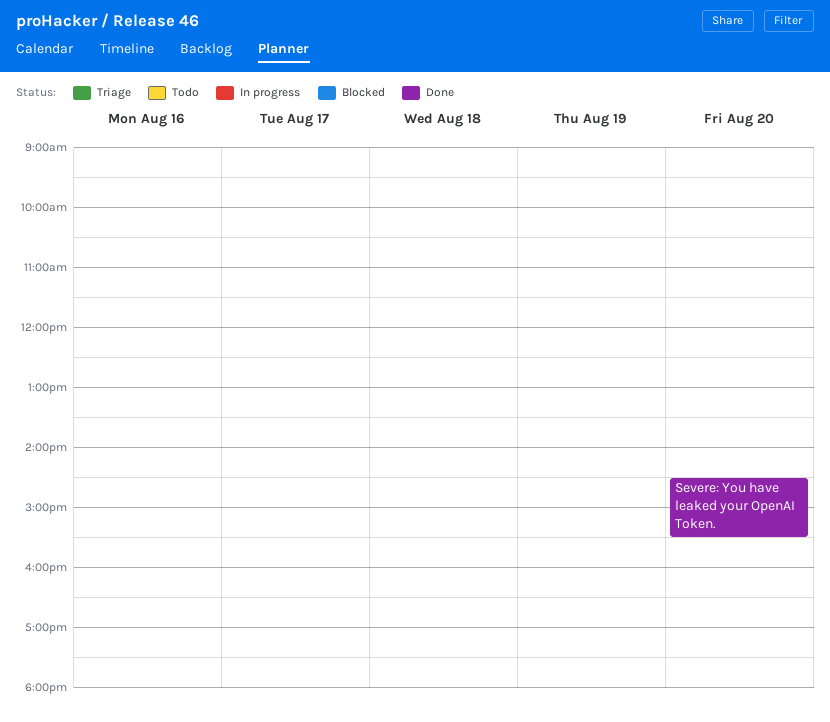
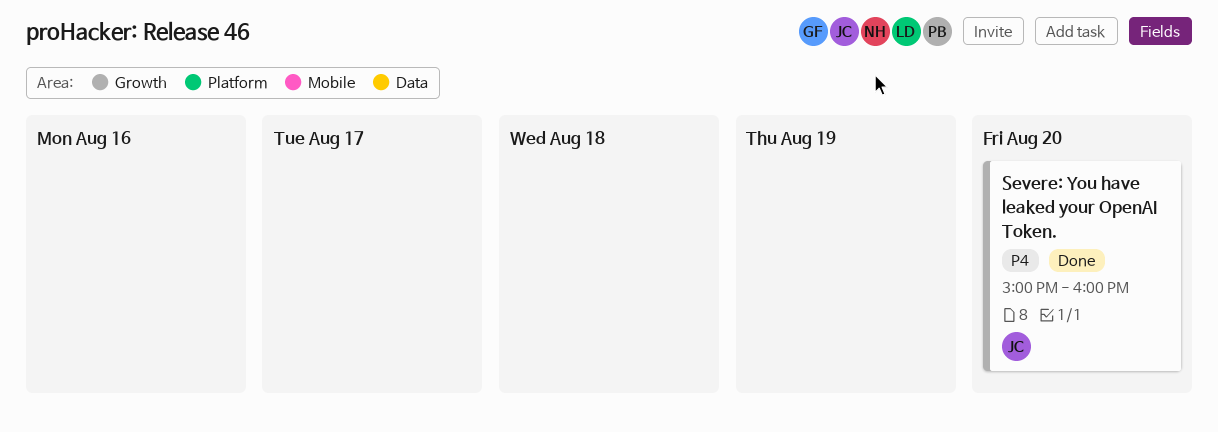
Severe: You have leaked your OpenAI Token., begins: 14:30 -> 15:00
Severe: You have leaked your OpenAI Token., ends: 15:30 -> 16:00

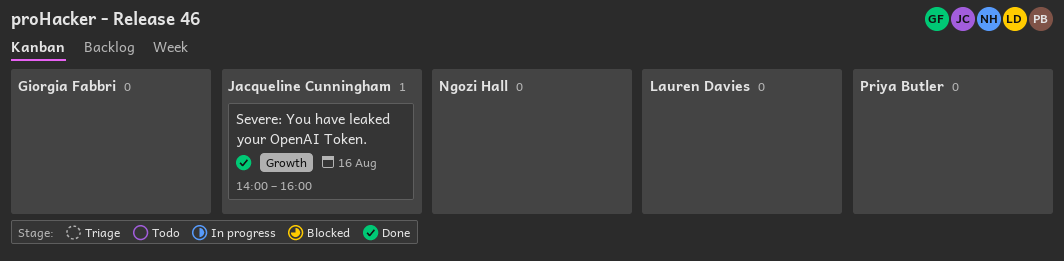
Severe: You have leaked your OpenAI Token., day: Aug 20 -> Aug 16
Severe: You have leaked your OpenAI Token., begins: 15:00 -> 14:00

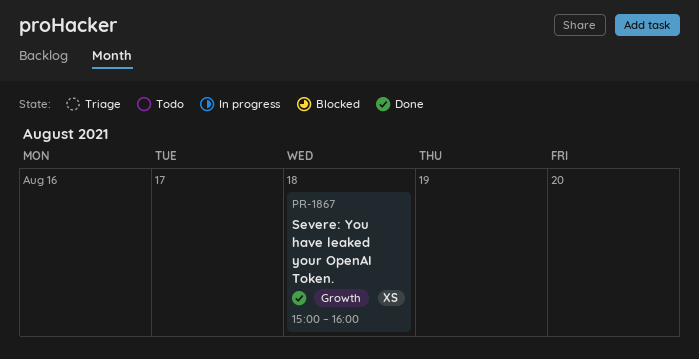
Severe: You have leaked your OpenAI Token., day: Aug 16 -> Aug 18
Severe: You have leaked your OpenAI Token., begins: 14:00 -> 15:00

